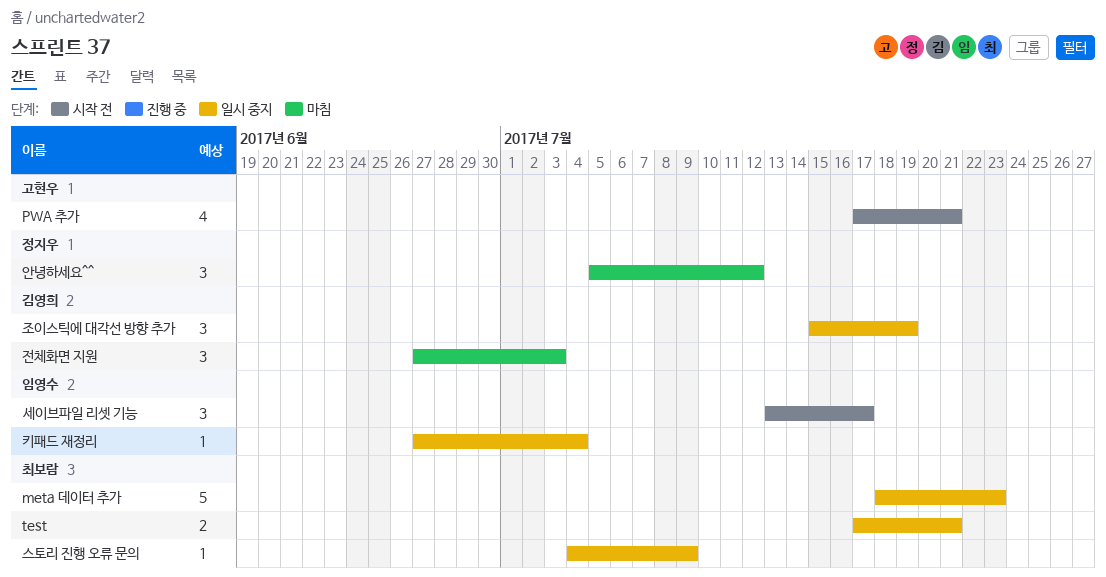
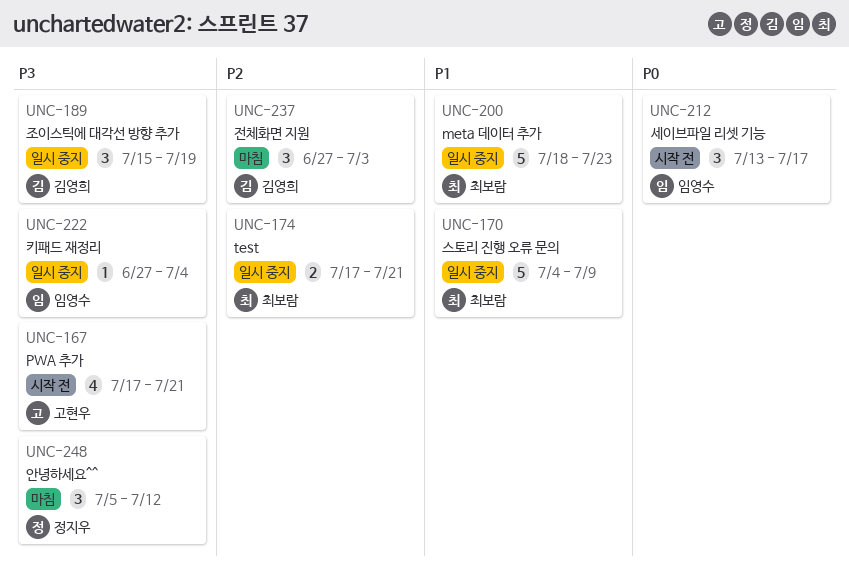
스토리 진행 오류 문의, estimate: 1 -> 5

